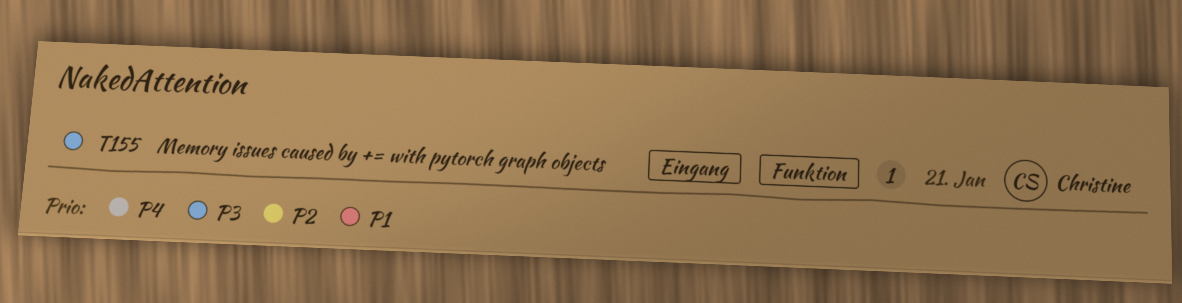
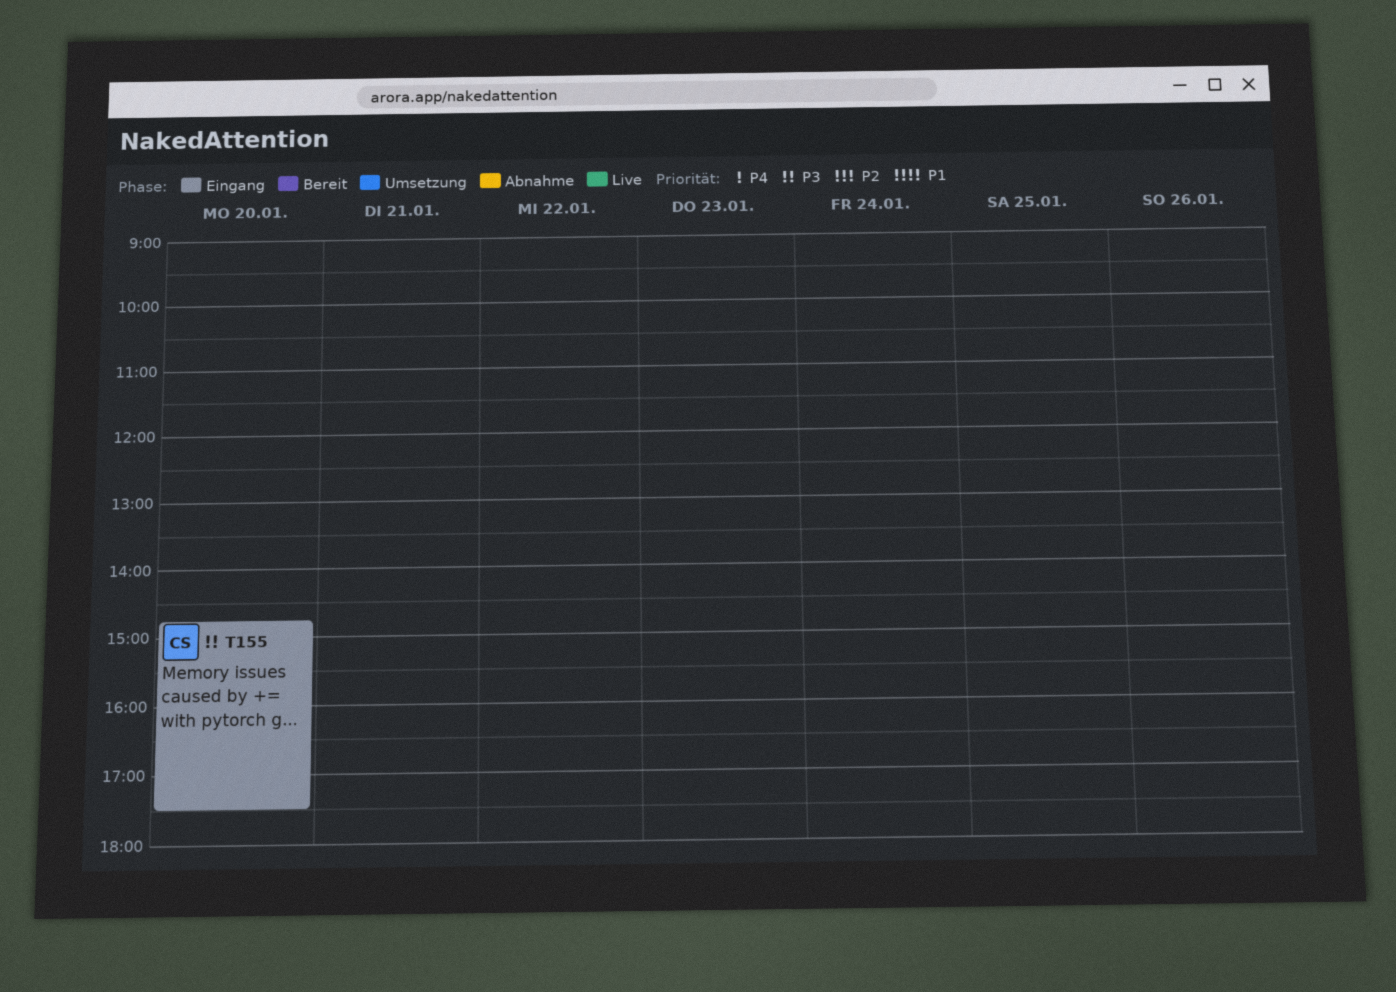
T155, day: Jan 21 -> Jan 20

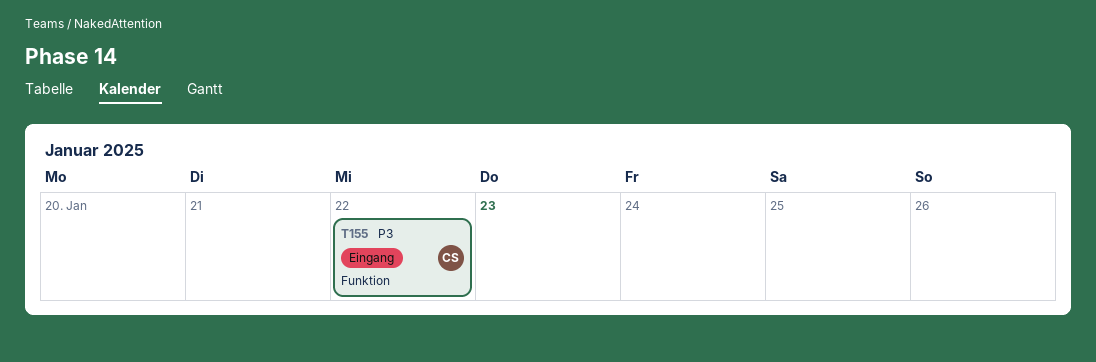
T155, day: Jan 20 -> Jan 22

